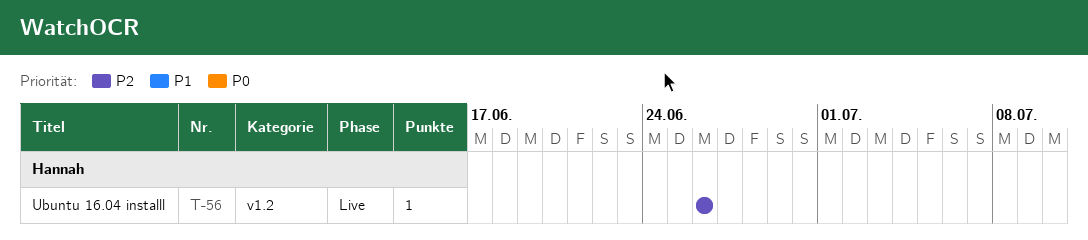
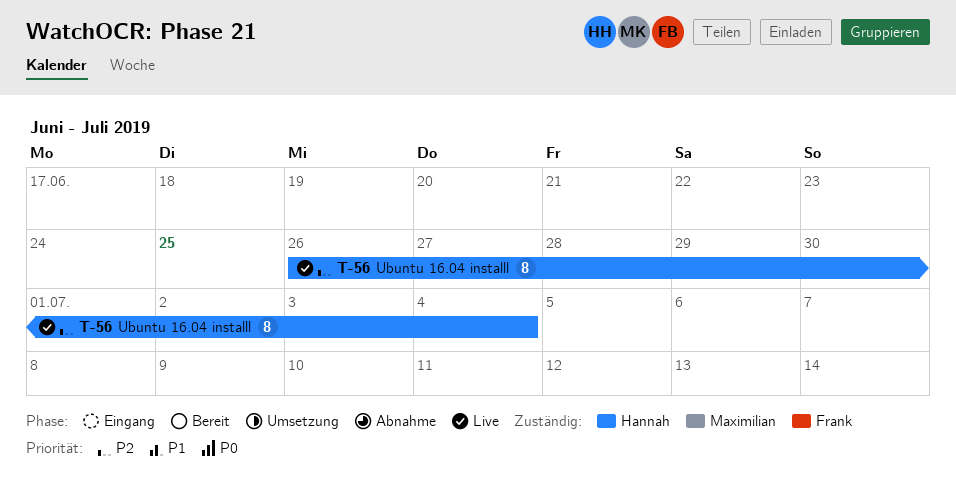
T-56, estimate: 1 -> 8
T-56, due: Jun 26 -> Jul 4

